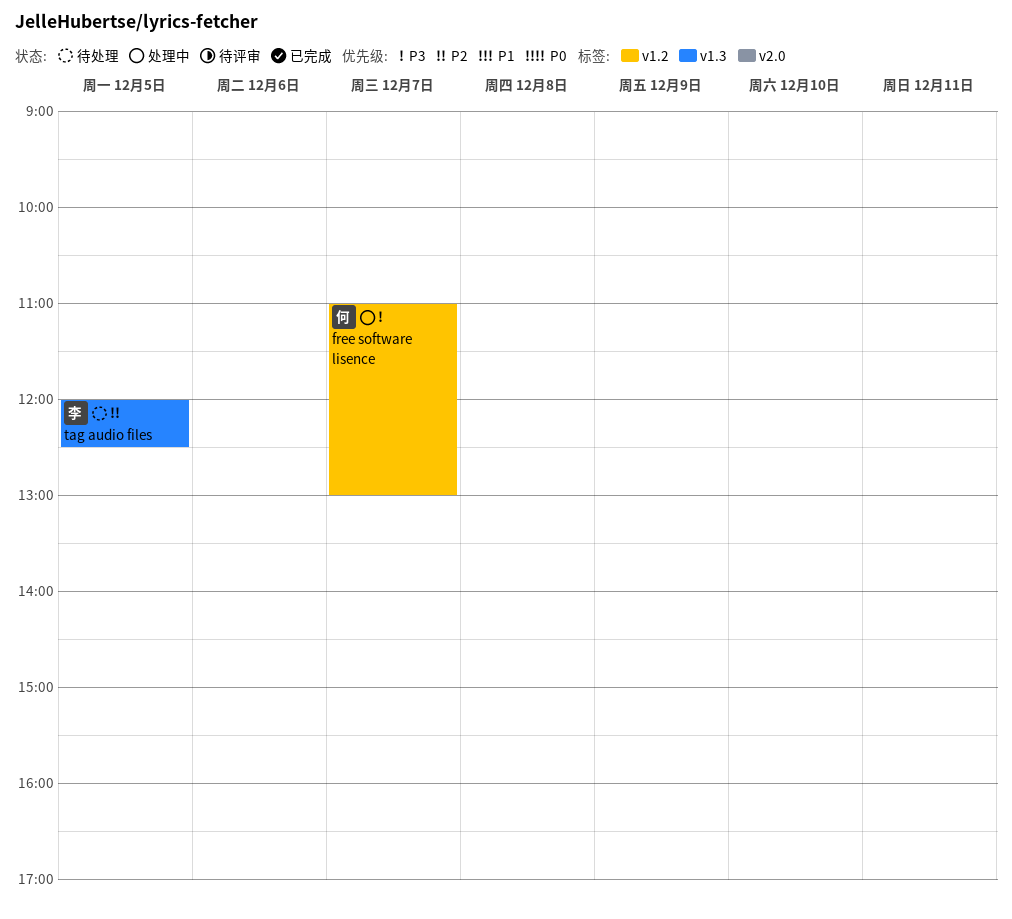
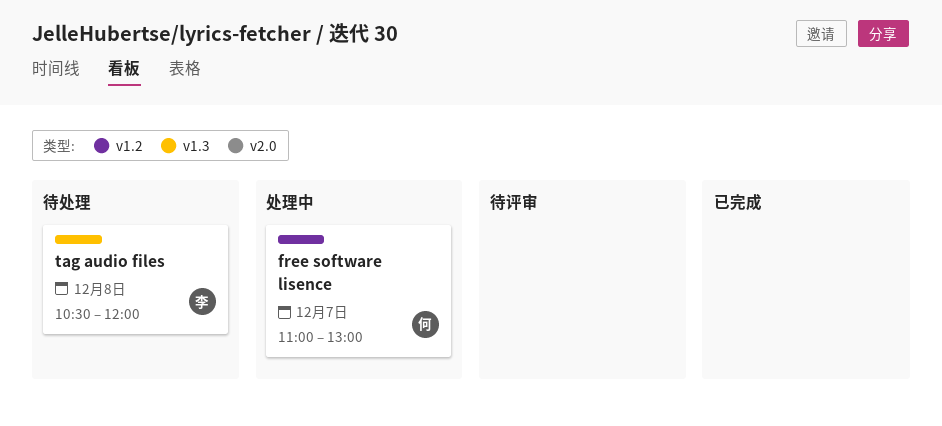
tag audio files, day: Dec 5 -> Dec 8
tag audio files, begins: 12:00 -> 10:30
tag audio files, ends: 12:30 -> 12:00

